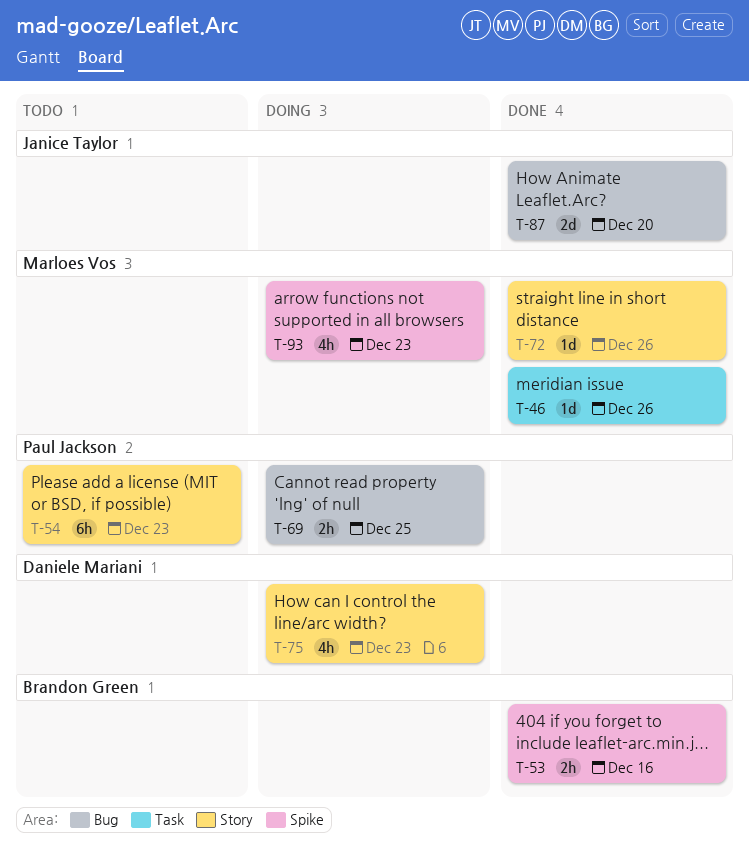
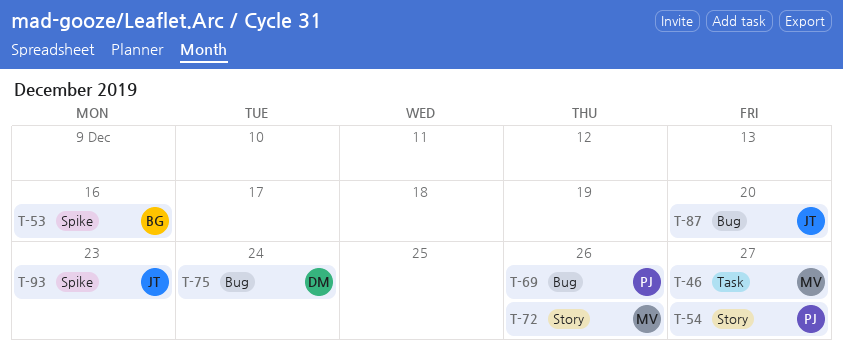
T-46, due: Dec 26 -> Dec 27
T-54, due: Dec 23 -> Dec 27
T-69, due: Dec 25 -> Dec 26
T-75, label: Story -> Bug
T-75, due: Dec 23 -> Dec 24
T-93, owner: Marloes Vos -> Janice Taylor

